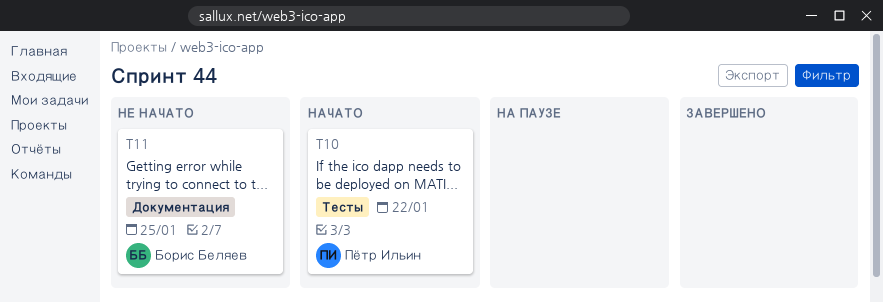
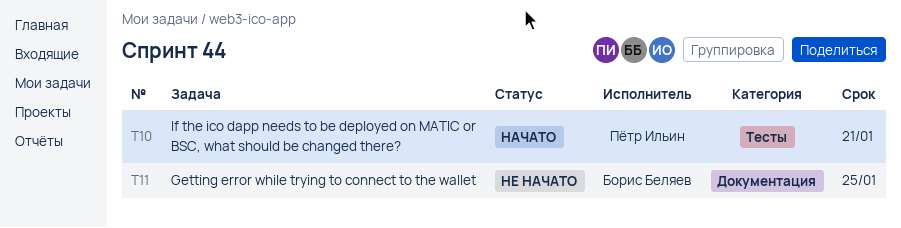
T10, due: Jan 22 -> Jan 21

